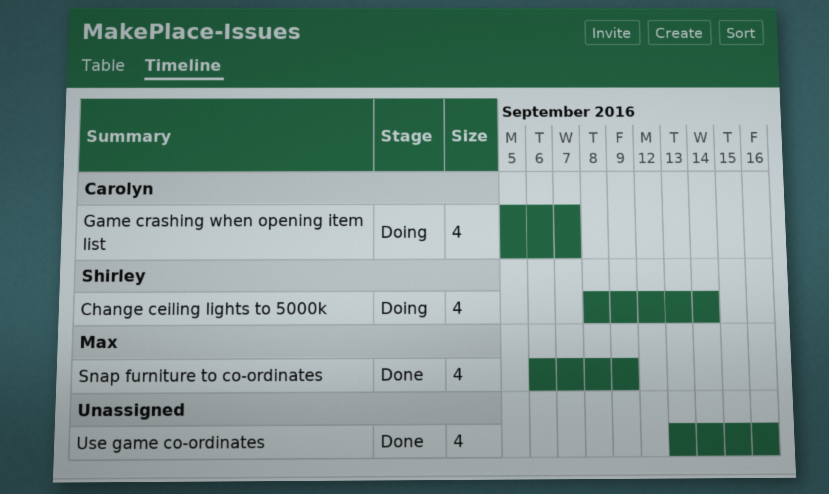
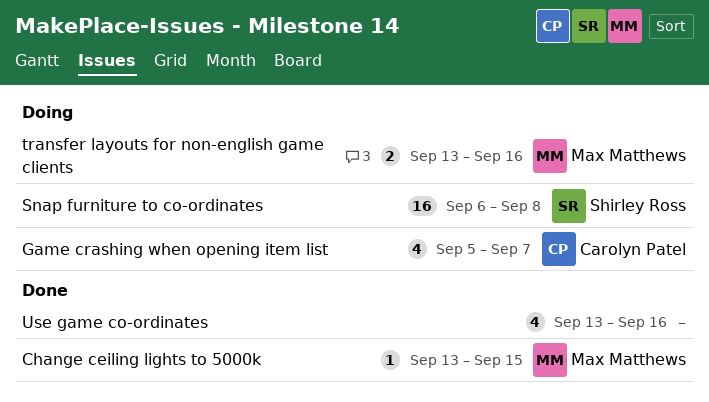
Change ceiling lights to 5000k, status: Doing -> Done
Change ceiling lights to 5000k, owner: Shirley Ross -> Max Matthews
Change ceiling lights to 5000k, estimate: 4 -> 1
Change ceiling lights to 5000k, start: Sep 8 -> Sep 13
Change ceiling lights to 5000k, due: Sep 14 -> Sep 15
Snap furniture to co-ordinates, status: Done -> Doing
Snap furniture to co-ordinates, owner: Max Matthews -> Shirley Ross
Snap furniture to co-ordinates, estimate: 4 -> 16
Snap furniture to co-ordinates, due: Sep 9 -> Sep 8
transfer layouts for non-english game clients: none -> present

